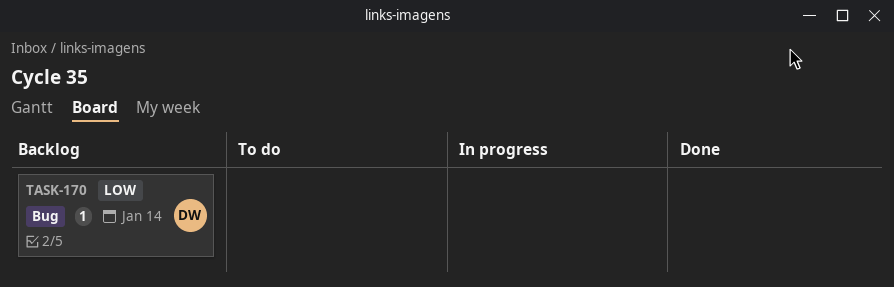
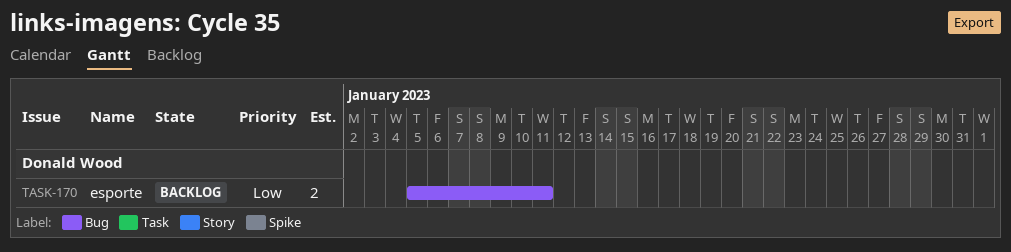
TASK-170, estimate: 1 -> 2
TASK-170, due: Jan 14 -> Jan 11

